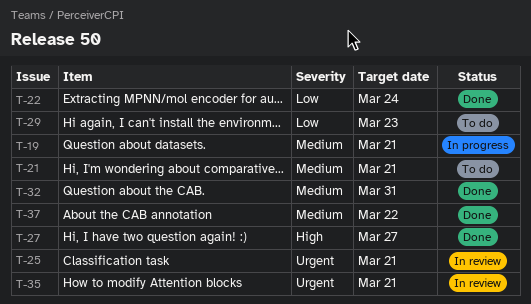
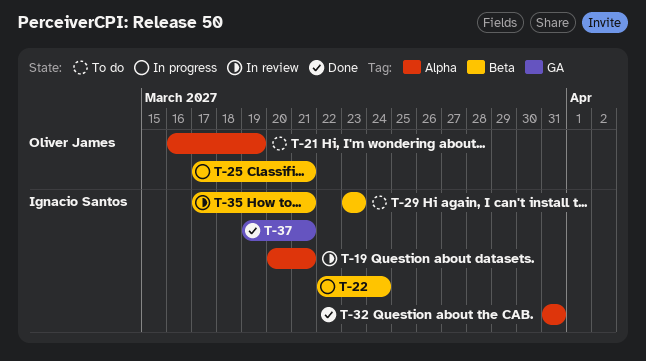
T-19, status: In progress -> In review
T-21, due: Mar 21 -> Mar 19
T-22, status: Done -> In progress
T-25, status: In review -> In progress
T-27: present -> none
T-37, due: Mar 22 -> Mar 21

